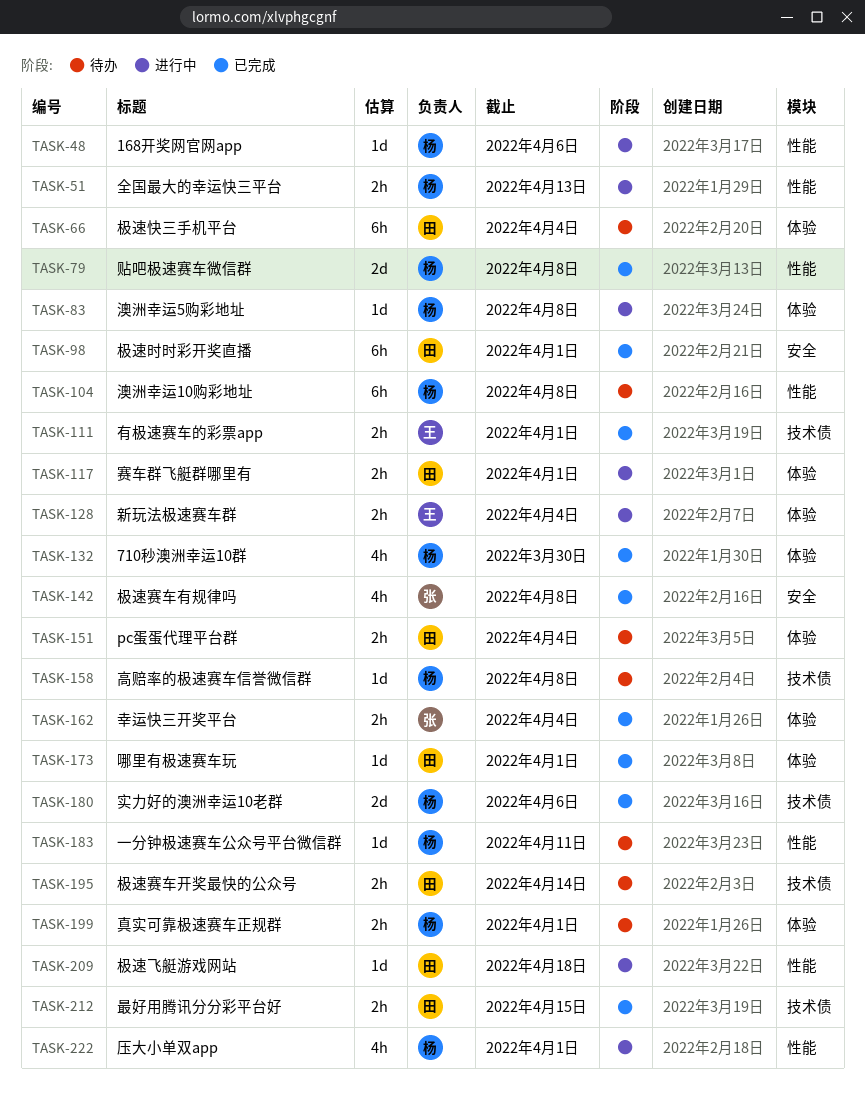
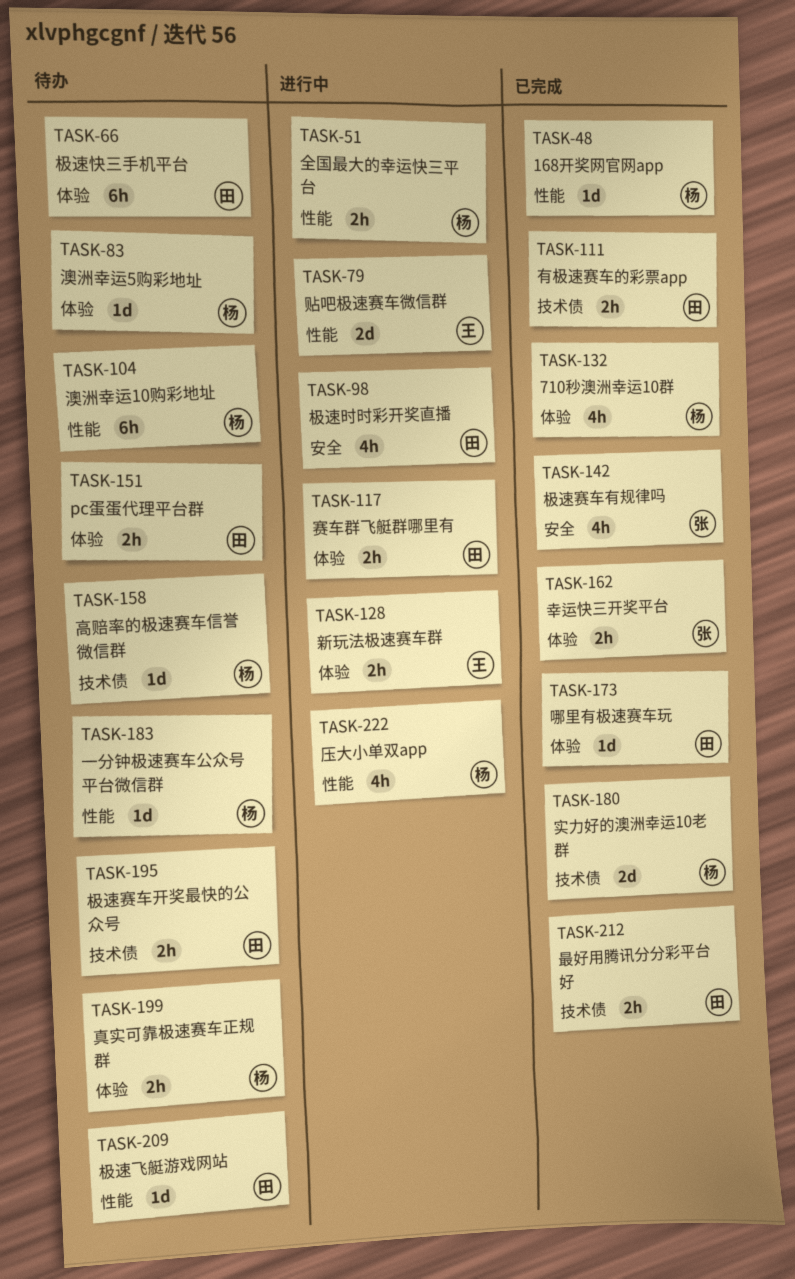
TASK-48, status: 进行中 -> 已完成
TASK-79, status: 已完成 -> 进行中
TASK-79, owner: 杨 -> 王
TASK-83, status: 进行中 -> 待办
TASK-98, status: 已完成 -> 进行中
TASK-98, estimate: 6h -> 4h
TASK-111, owner: 王 -> 田
TASK-209, status: 进行中 -> 待办

